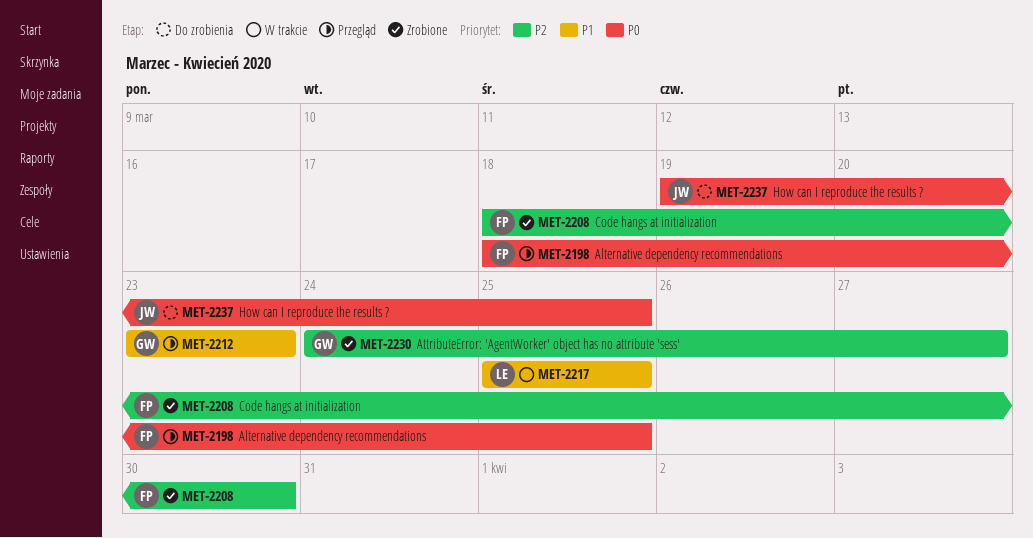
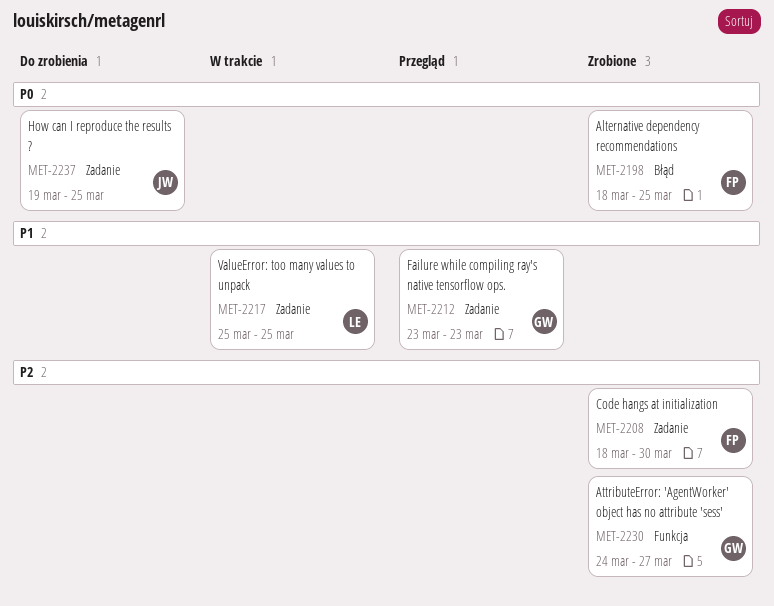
MET-2198, status: Przegląd -> Zrobione

